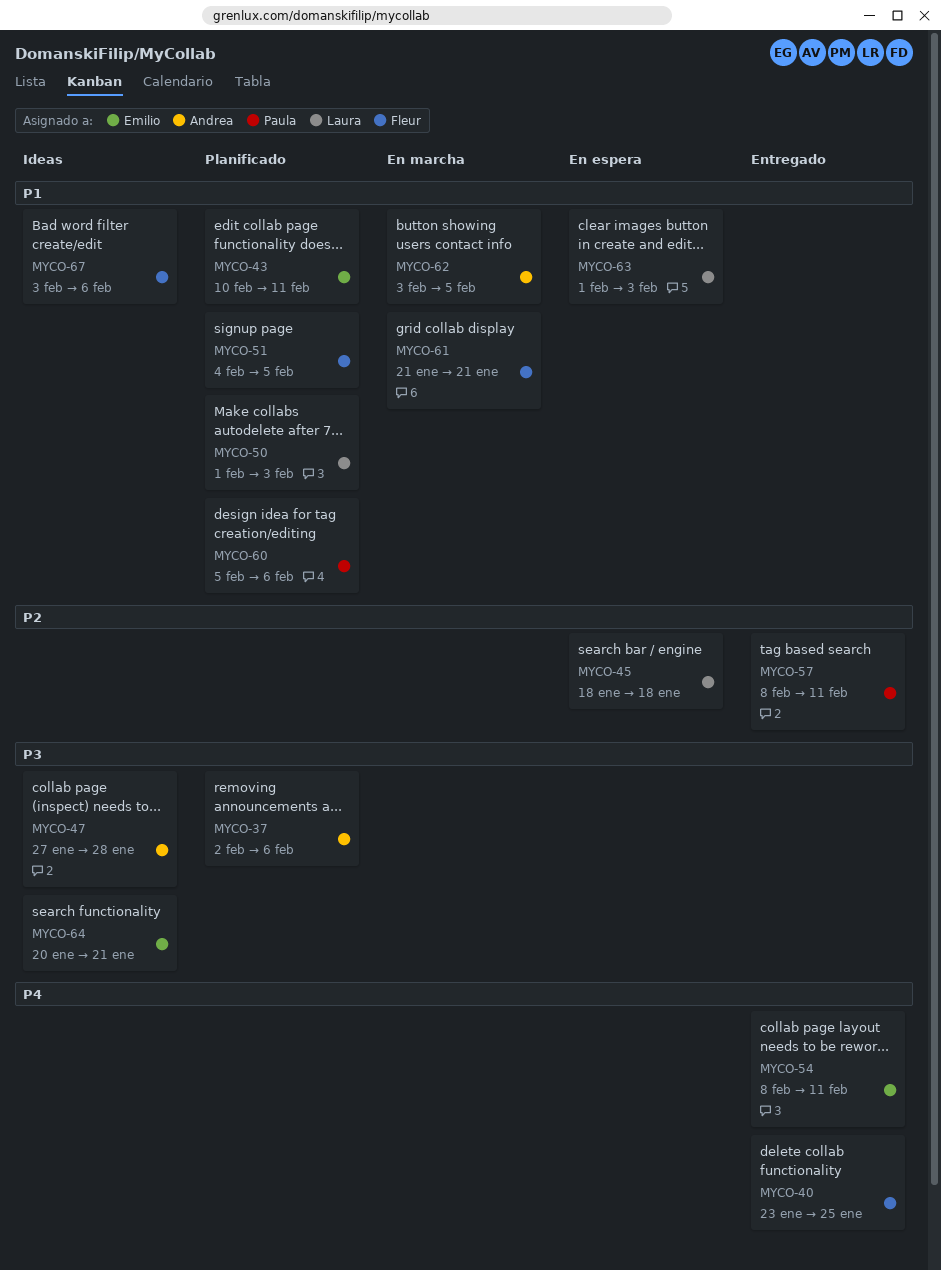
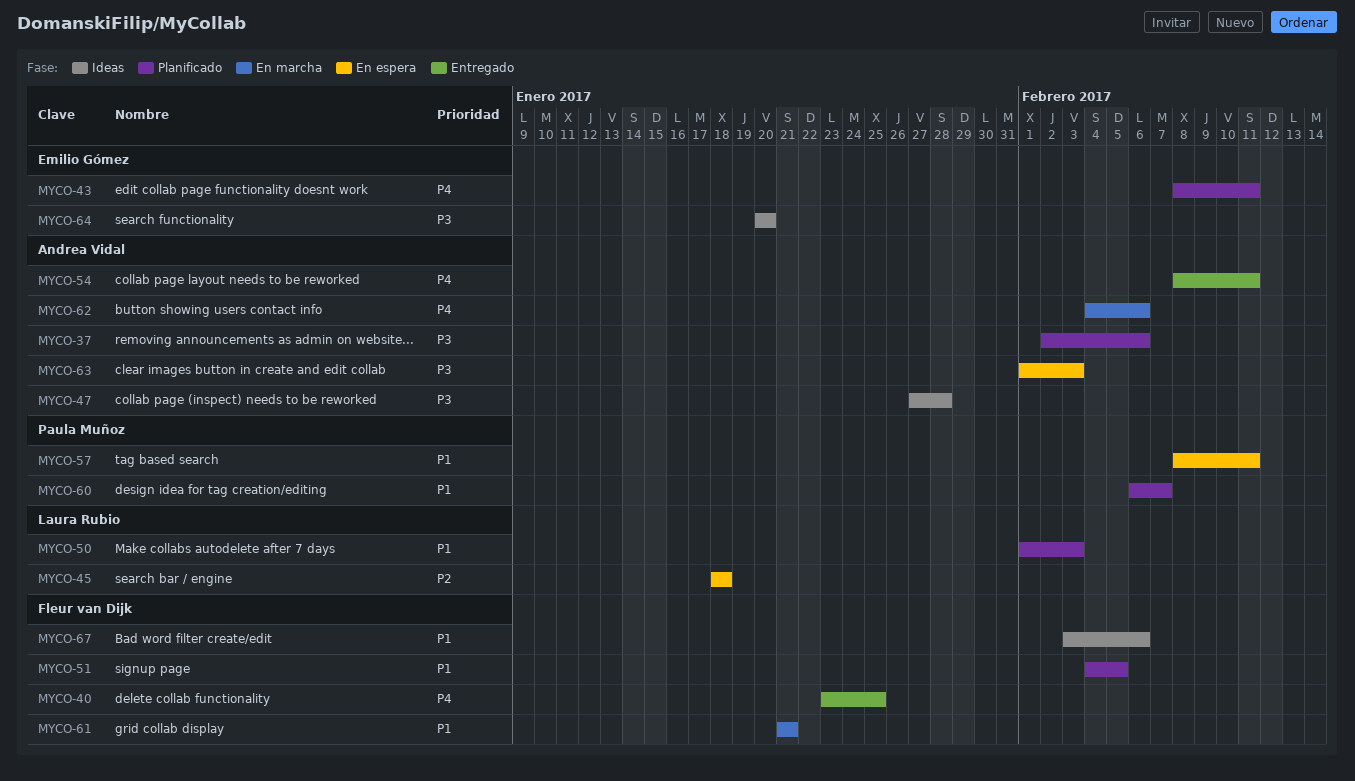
MYCO-43, priority: P1 -> P4
MYCO-43, start: Feb 10 -> Feb 8
MYCO-54, owner: Emilio Gómez -> Andrea Vidal
MYCO-57, status: Entregado -> En espera
MYCO-57, priority: P2 -> P1
MYCO-60, start: Feb 5 -> Feb 6
MYCO-60, due: Feb 6 -> Feb 7
MYCO-62, priority: P1 -> P4
MYCO-62, start: Feb 3 -> Feb 4
MYCO-62, due: Feb 5 -> Feb 6
MYCO-63, owner: Laura Rubio -> Andrea Vidal
MYCO-63, priority: P1 -> P3
MYCO-64, due: Jan 21 -> Jan 20

